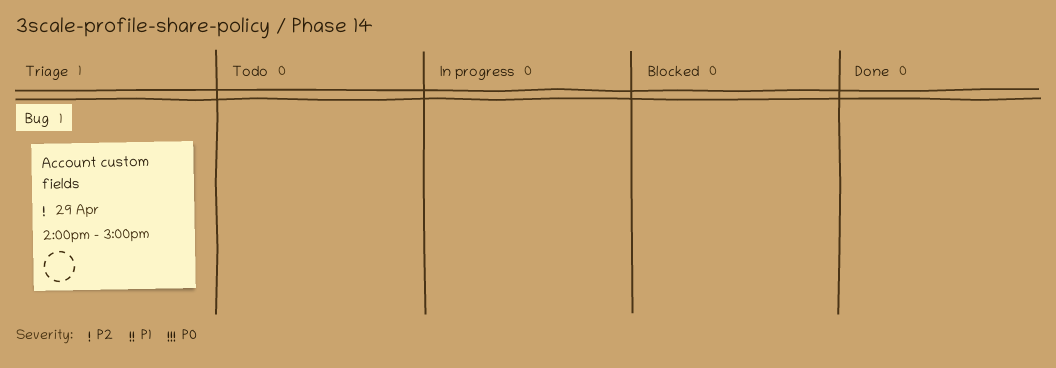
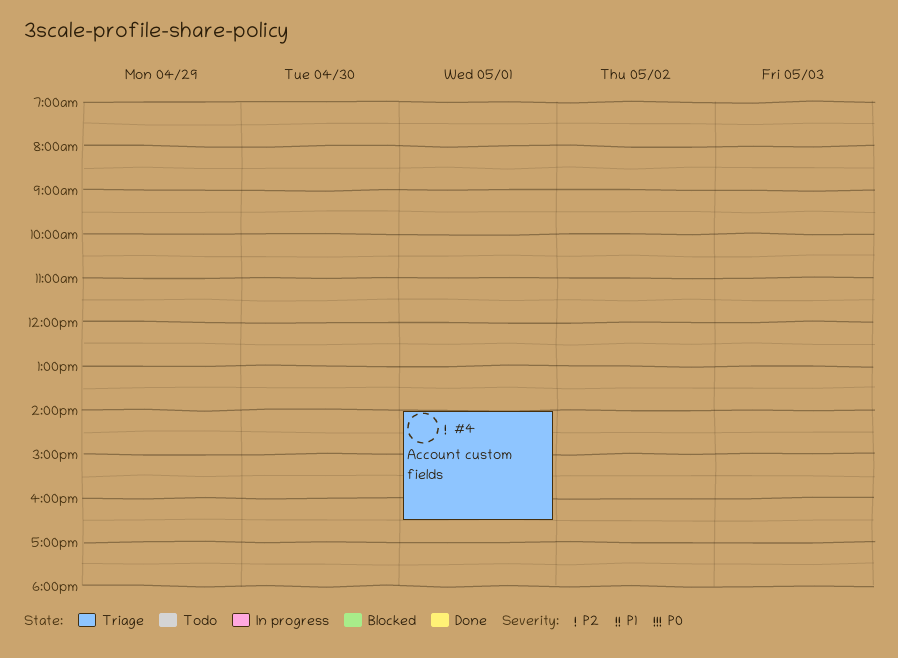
Account custom fields, day: Apr 29 -> May 1
Account custom fields, ends: 15:00 -> 16:30

